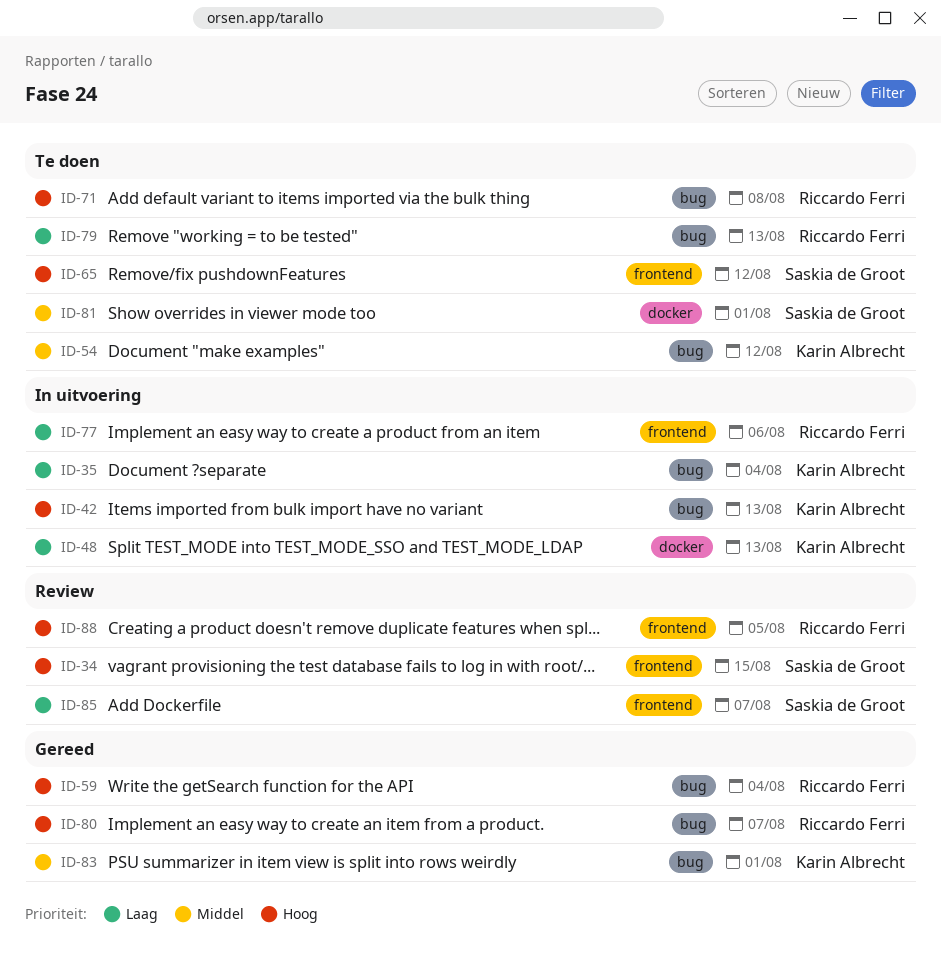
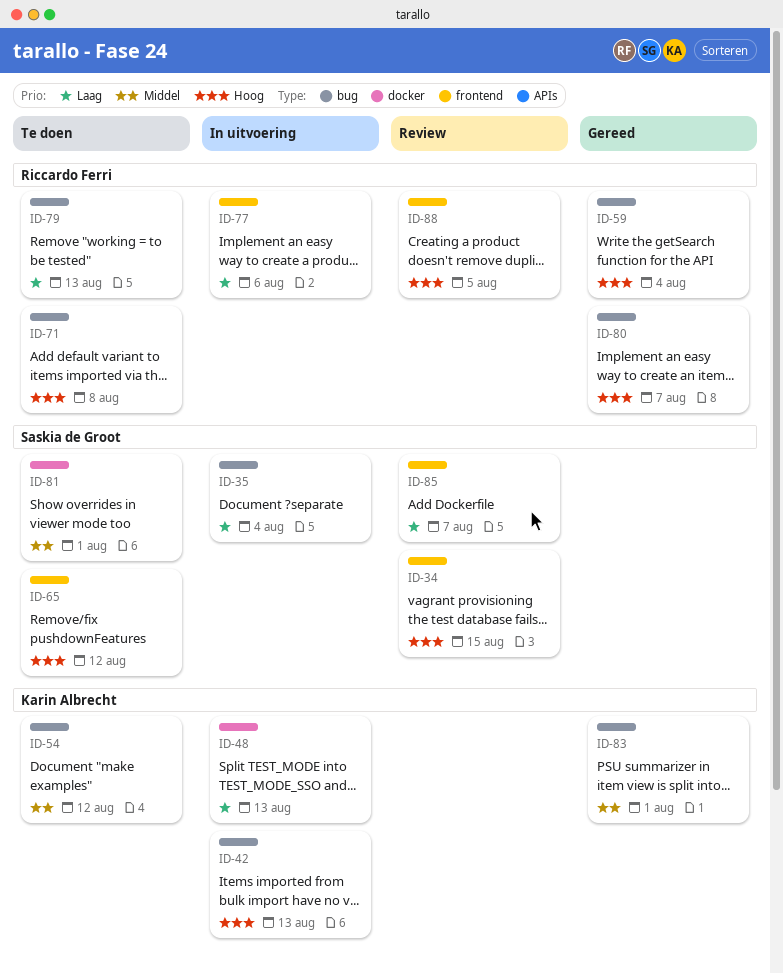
ID-35, owner: Karin Albrecht -> Saskia de Groot

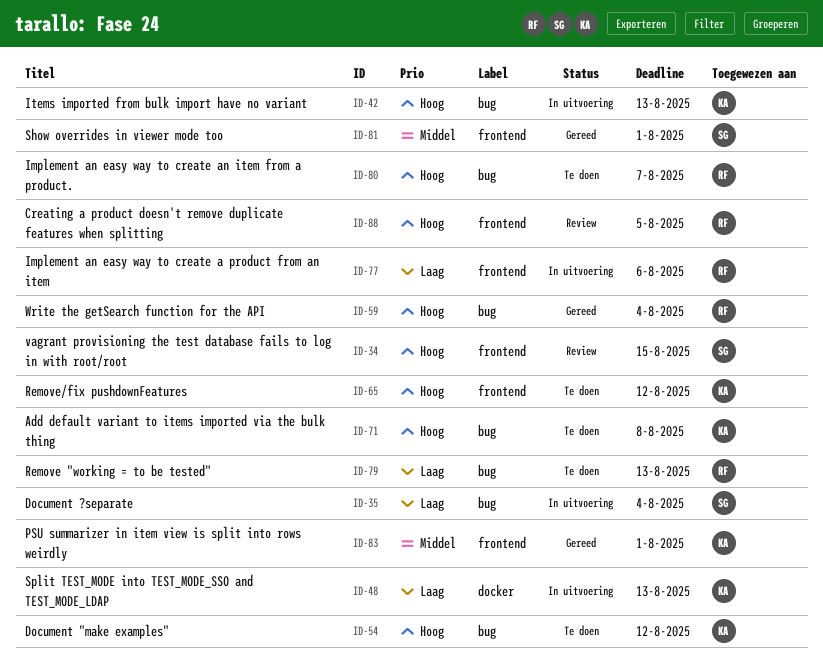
ID-54, priority: Middel -> Hoog
ID-65, owner: Saskia de Groot -> Karin Albrecht
ID-71, owner: Riccardo Ferri -> Karin Albrecht
ID-80, status: Gereed -> Te doen
ID-81, status: Te doen -> Gereed
ID-81, label: docker -> frontend
ID-83, label: bug -> frontend
ID-85: present -> none

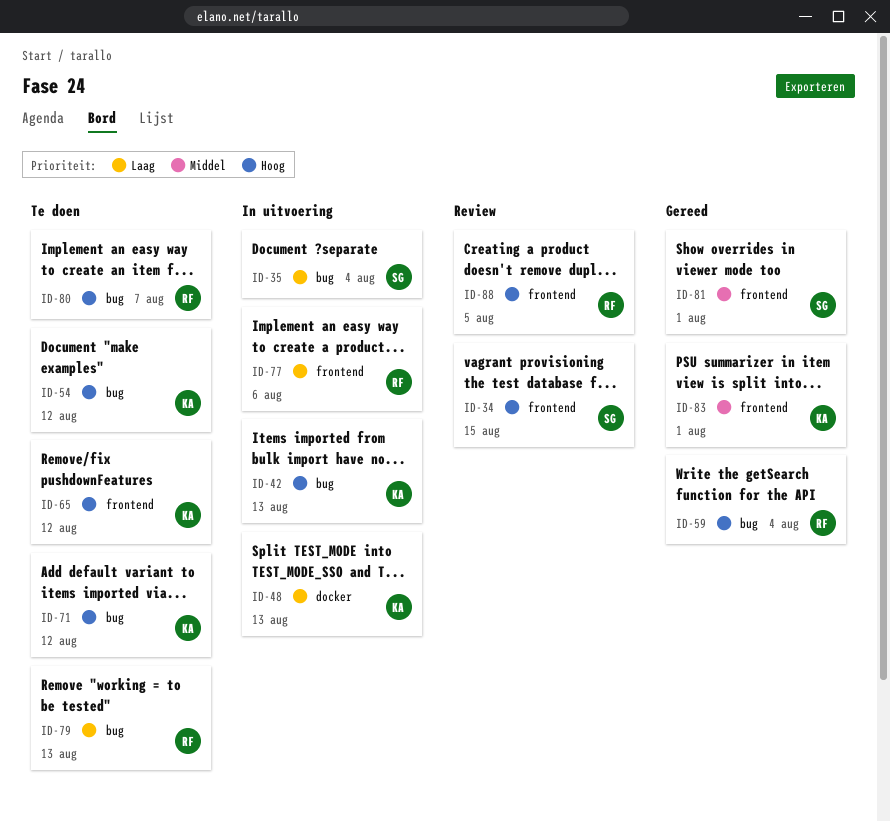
ID-71, due: Aug 8 -> Aug 12

